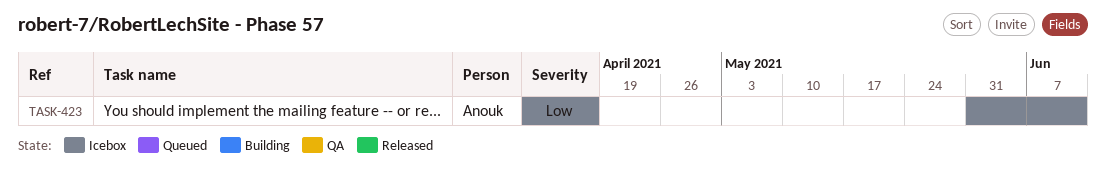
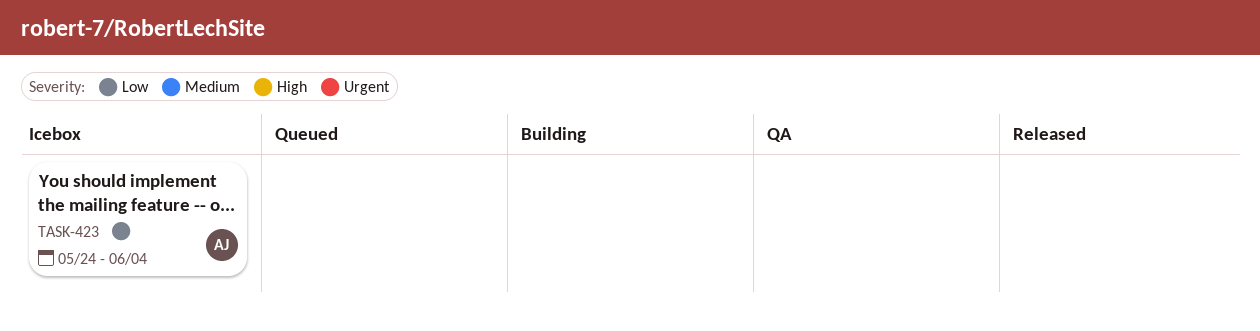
TASK-423, start: May 31 -> May 24
TASK-423, due: Jun 11 -> Jun 4

